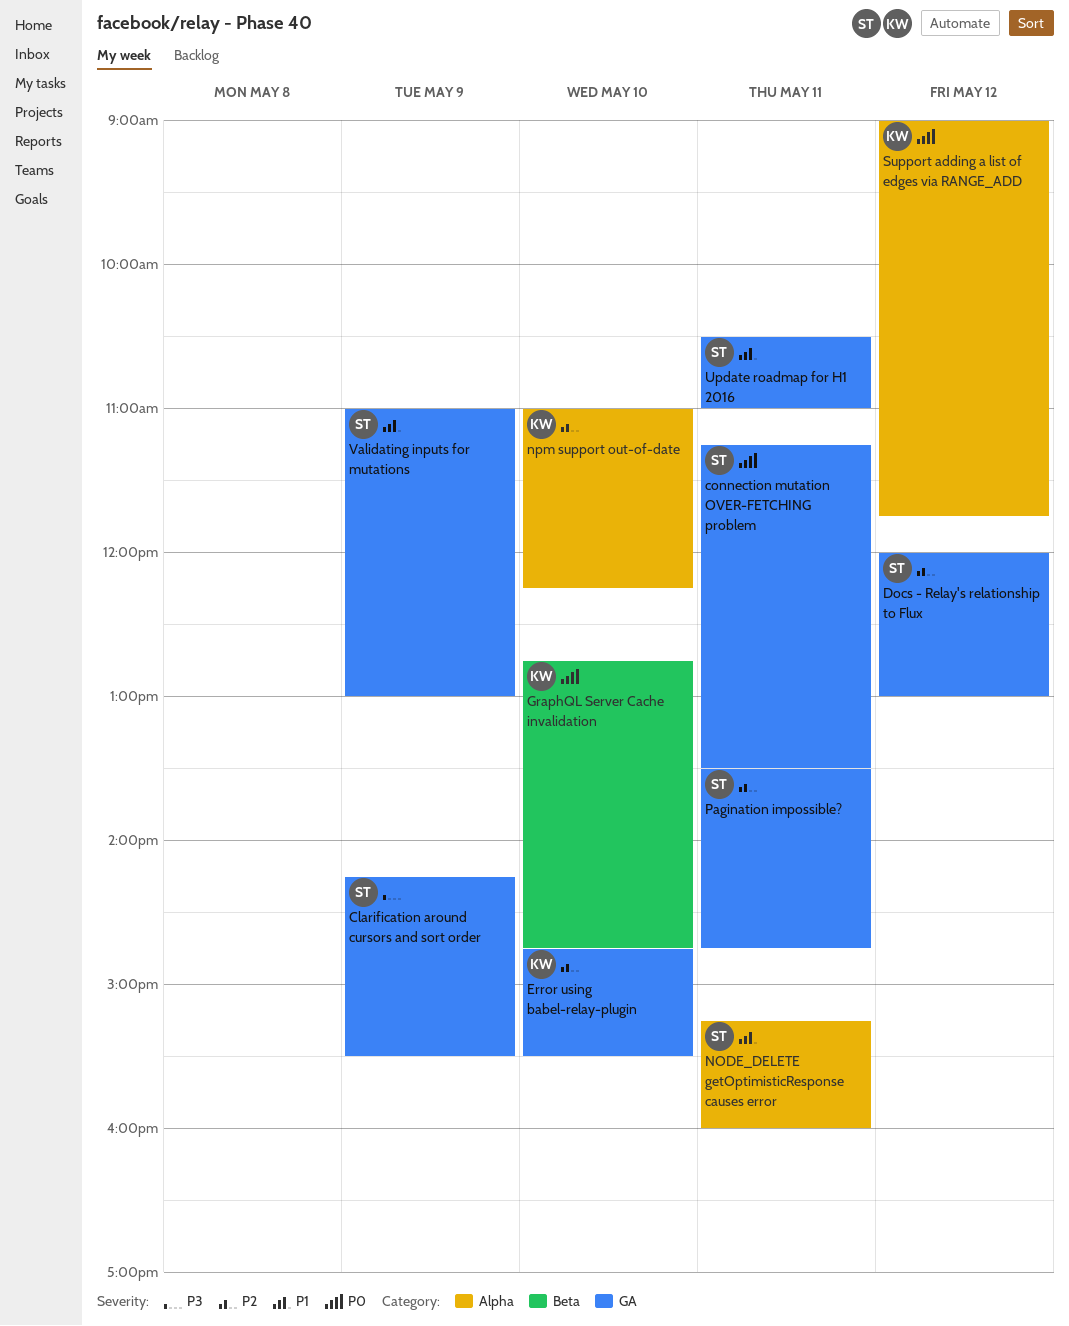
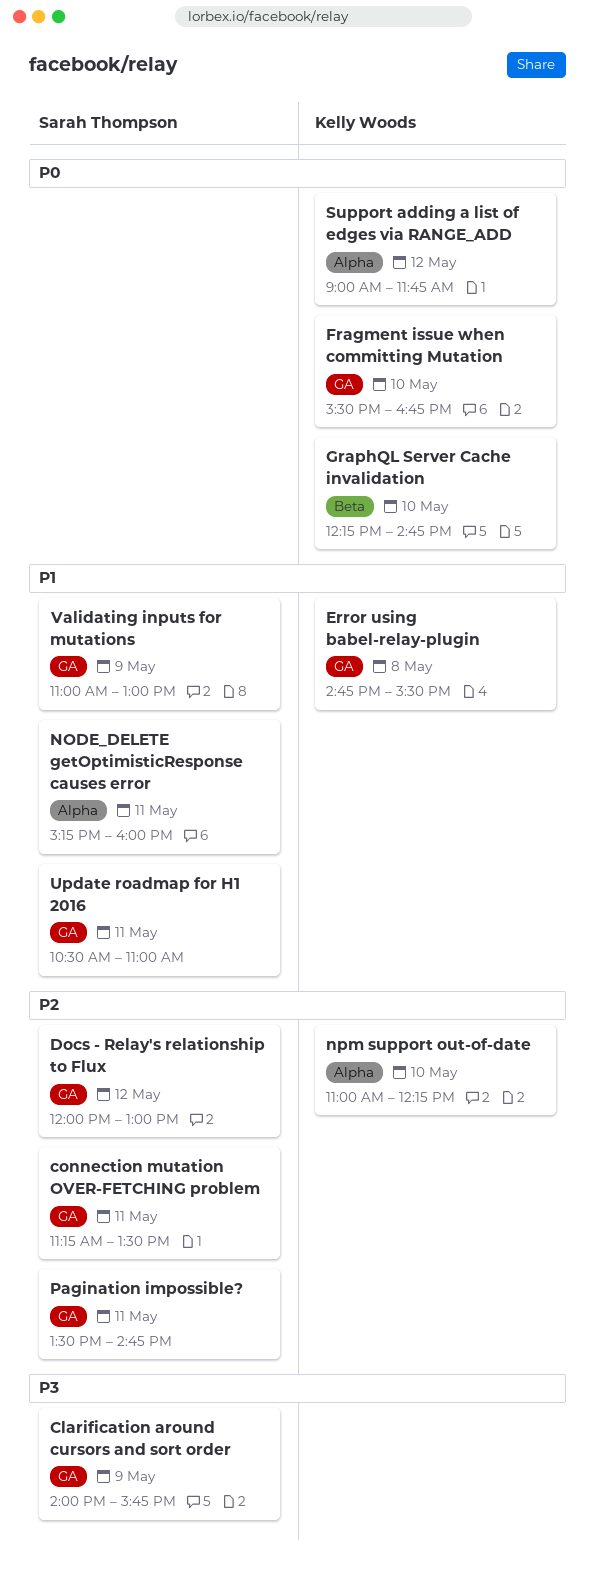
Clarification around cursors and sort order, begins: 14:15 -> 14:00
Clarification around cursors and sort order, ends: 15:30 -> 15:45
connection mutation OVER-FETCHING problem, priority: P0 -> P2
Error using babel-relay-plugin, priority: P2 -> P1
Error using babel-relay-plugin, day: May 10 -> May 8
Fragment issue when committing Mutation: none -> present
GraphQL Server Cache invalidation, begins: 12:45 -> 12:15

